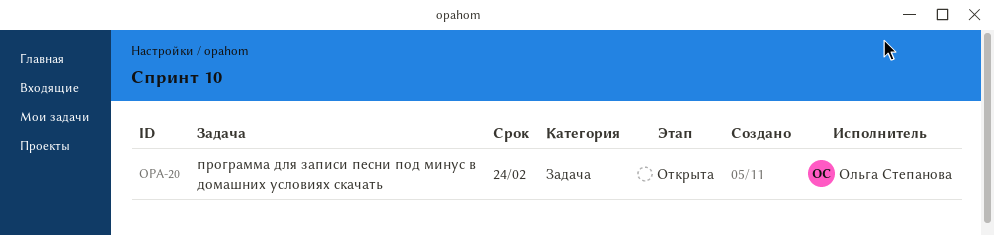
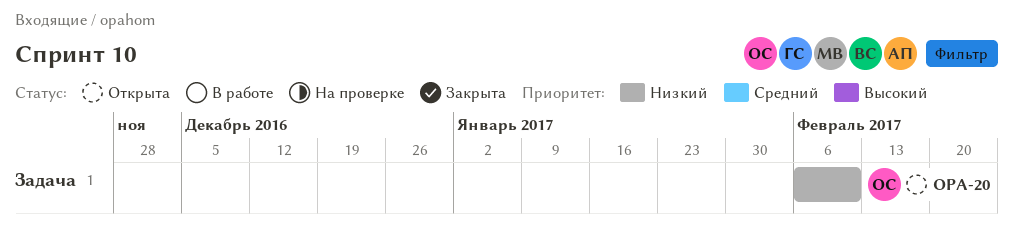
OPA-20, due: Feb 24 -> Feb 10

